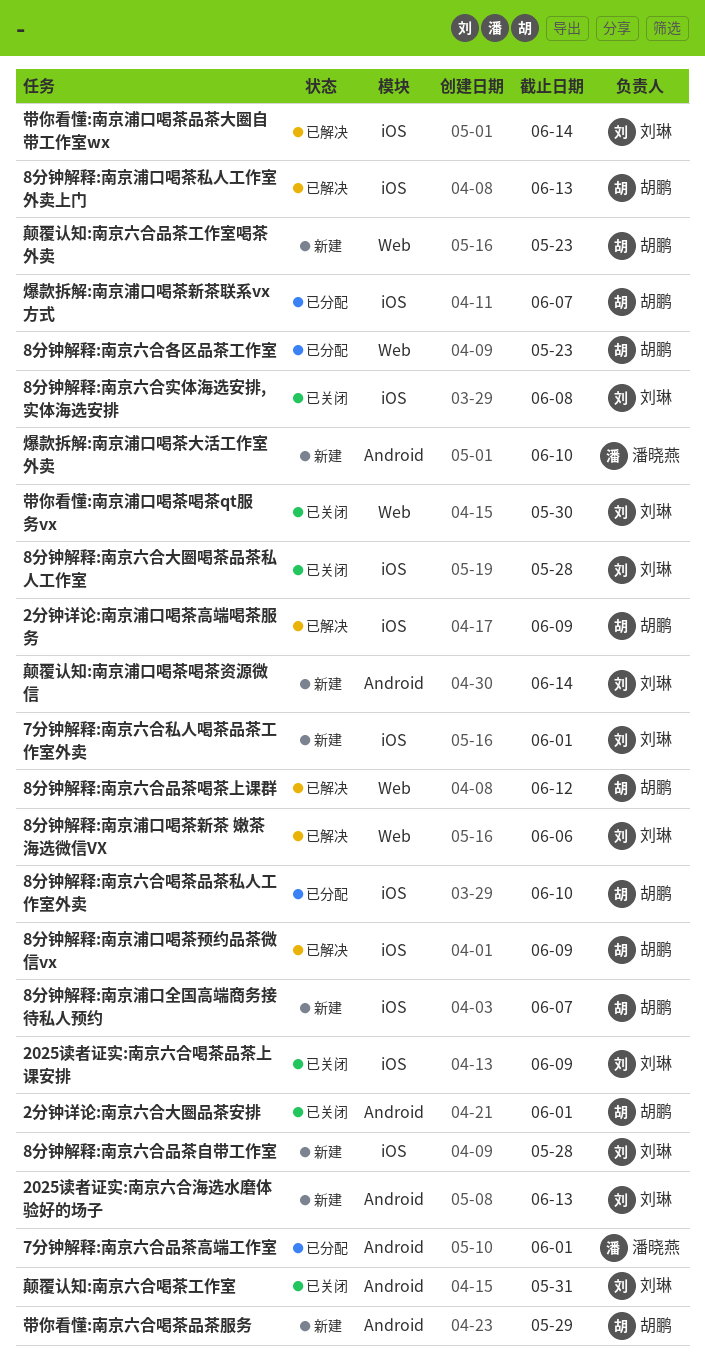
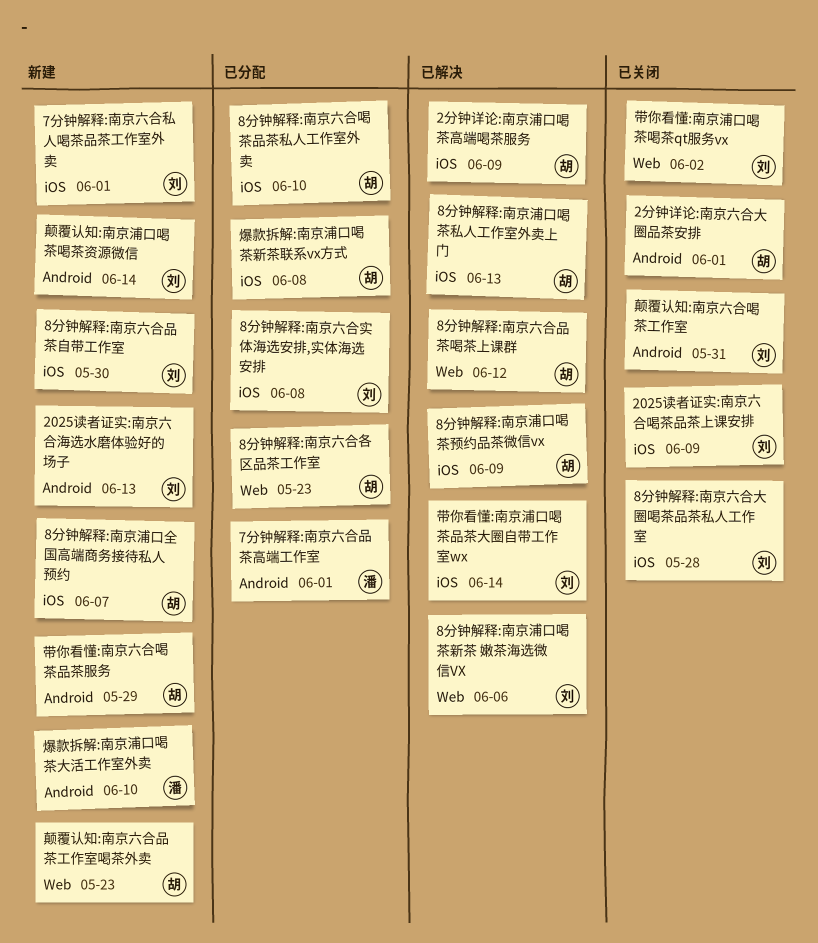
8分钟解释:南京六合品茶自带工作室, due: May 28 -> May 30
8分钟解释:南京六合实体海选安排,实体海选安排, status: 已关闭 -> 已分配
带你看懂:南京浦口喝茶喝茶qt服务vx, due: May 30 -> Jun 2
爆款拆解:南京浦口喝茶新茶联系vx方式, due: Jun 7 -> Jun 8

